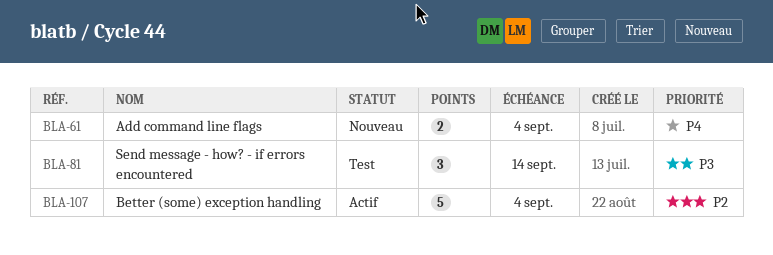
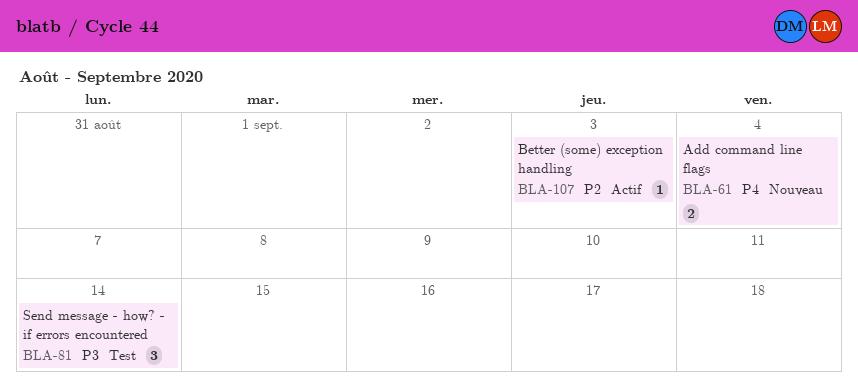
BLA-107, estimate: 5 -> 1
BLA-107, due: Sep 4 -> Sep 3

